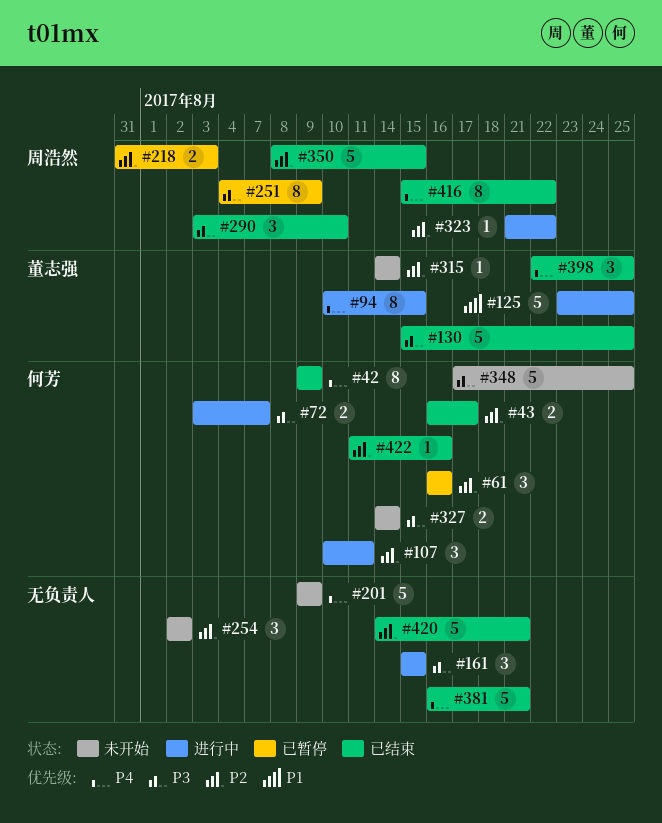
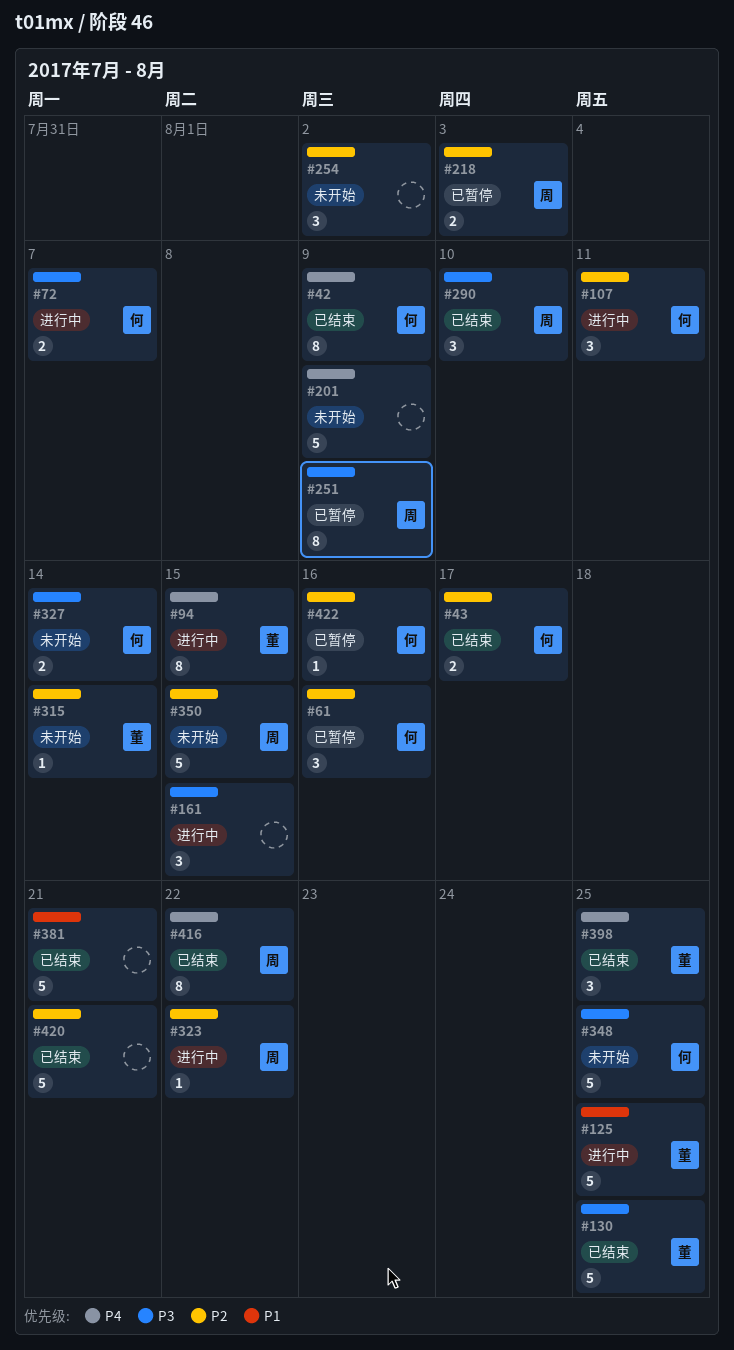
#350, status: 已结束 -> 未开始
#381, priority: P4 -> P1
#422, status: 已结束 -> 已暂停

